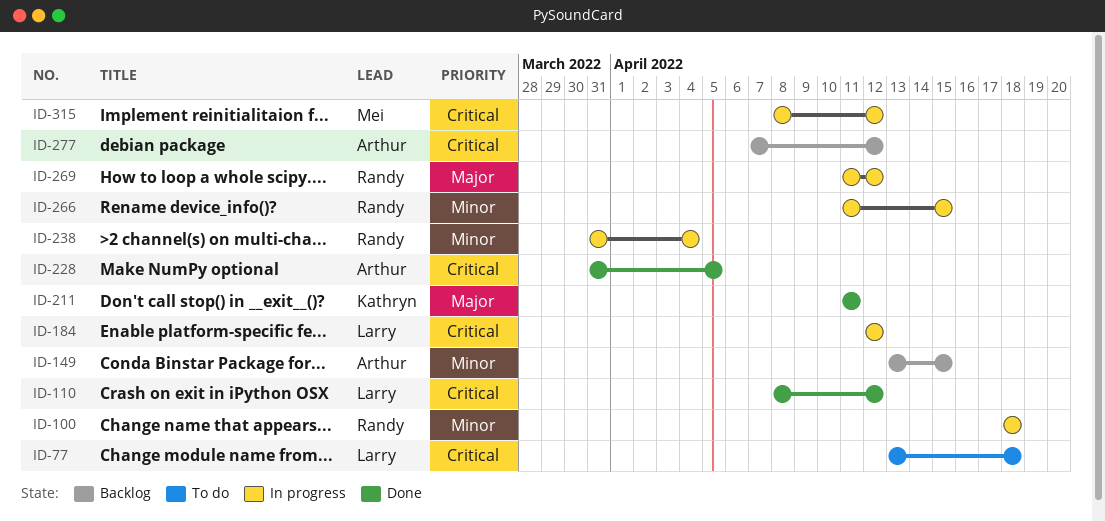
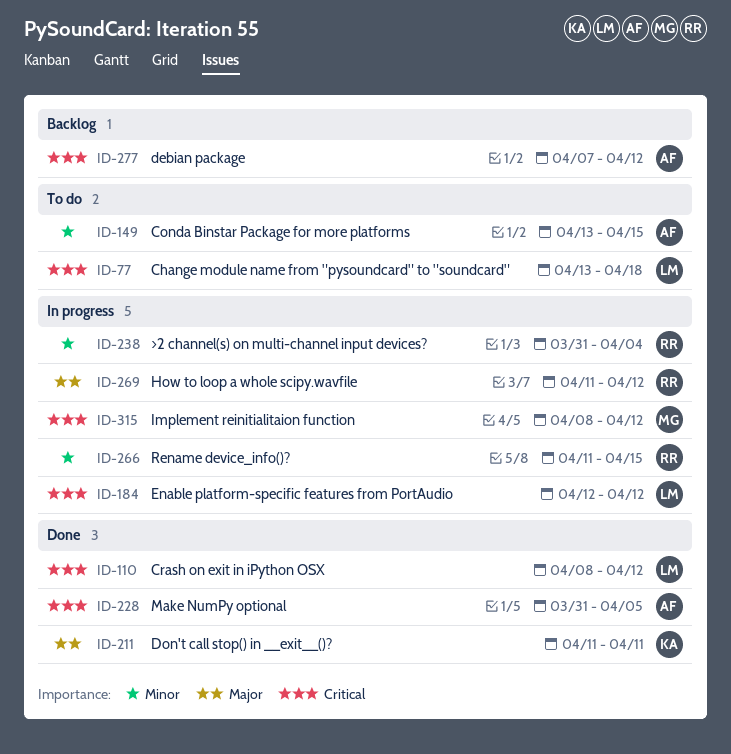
ID-100: present -> none
ID-149, status: Backlog -> To do

